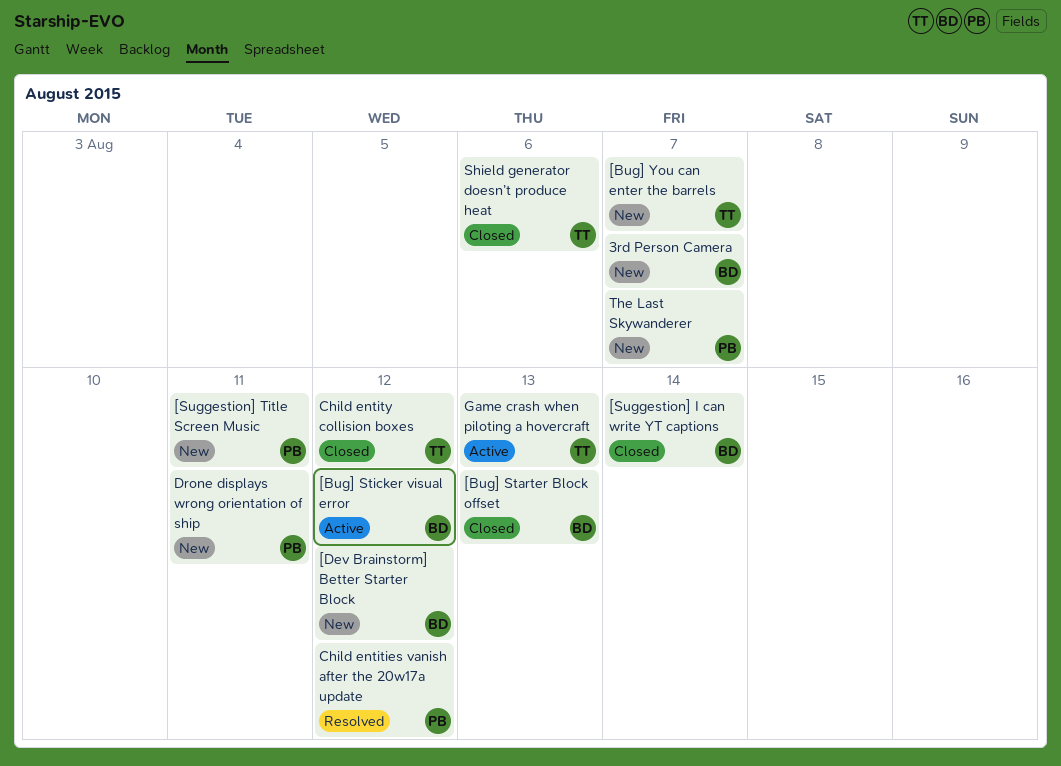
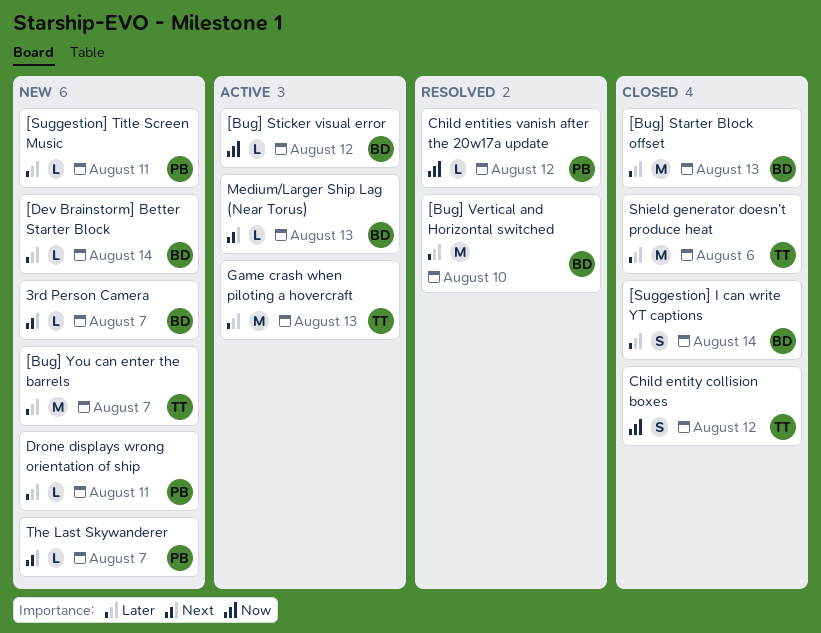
[Bug] Vertical and Horizontal switched: none -> present
[Dev Brainstorm] Better Starter Block, due: Aug 12 -> Aug 14
Medium/Larger Ship Lag (Near Torus): none -> present

